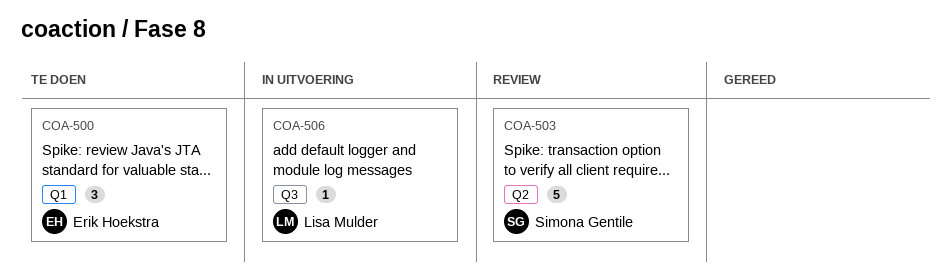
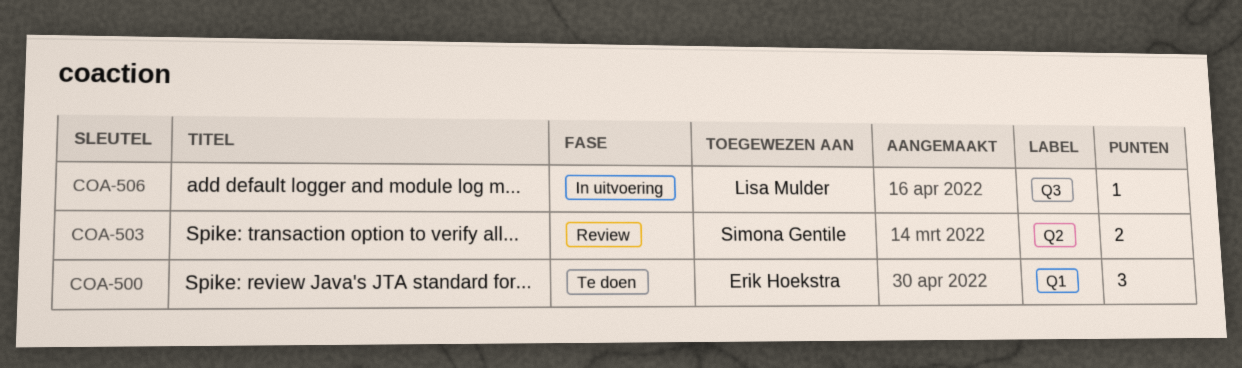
COA-503, estimate: 5 -> 2

